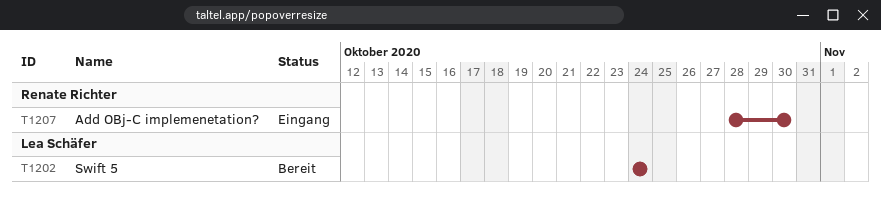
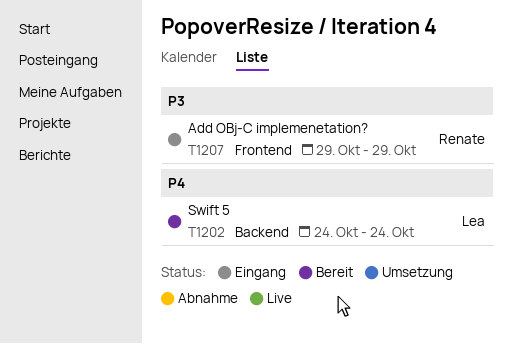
T1207, start: Oct 28 -> Oct 29
T1207, due: Oct 30 -> Oct 29

